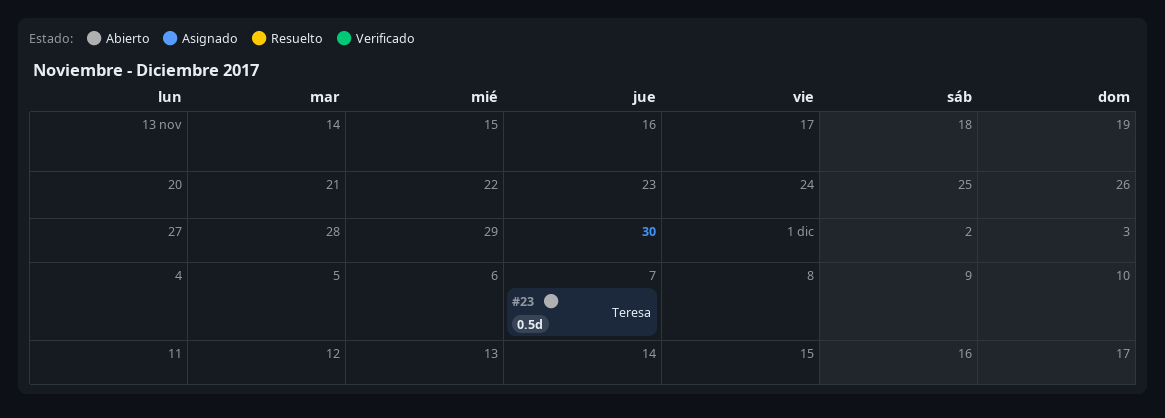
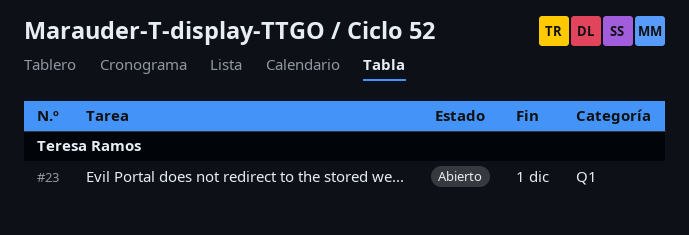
#23, due: Dec 7 -> Dec 1

